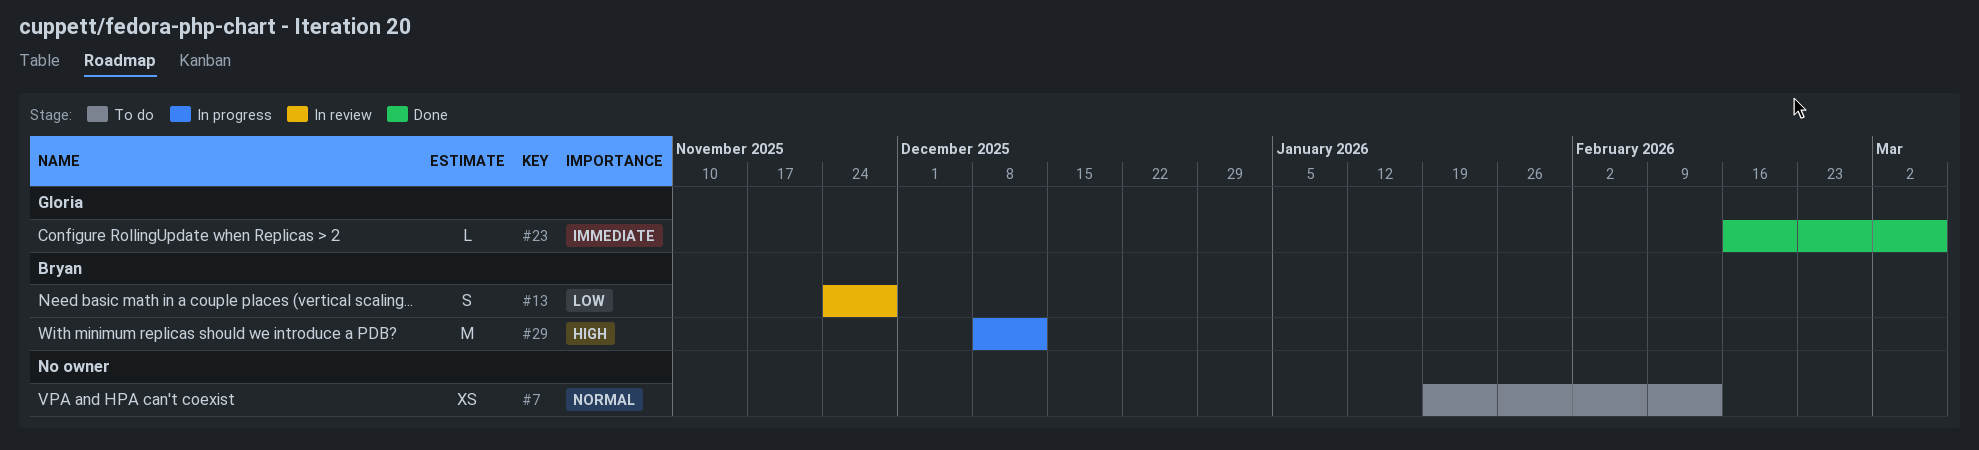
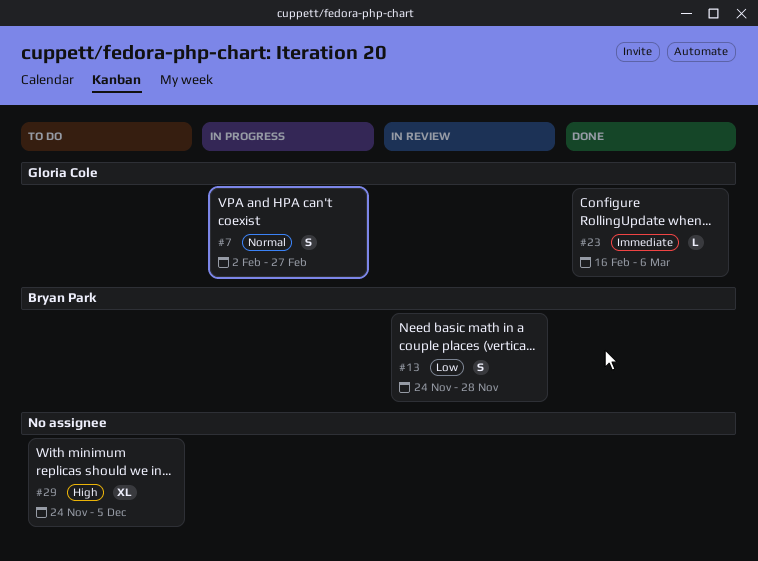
#7, status: To do -> In progress
#7, owner: none -> Gloria Cole
#7, estimate: XS -> S
#7, start: Jan 19 -> Feb 2
#7, due: Feb 13 -> Feb 27
#29, status: In progress -> To do
#29, owner: Bryan Park -> none
#29, estimate: M -> XL
#29, start: Dec 8 -> Nov 24
#29, due: Dec 12 -> Dec 5

